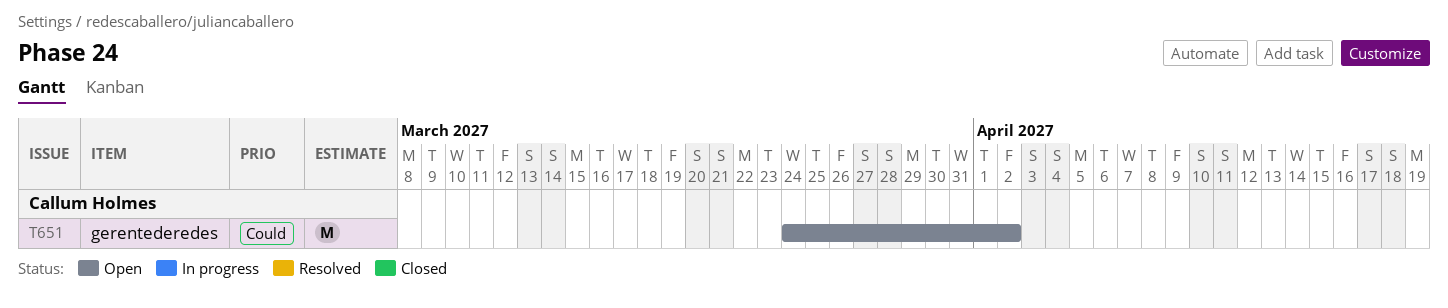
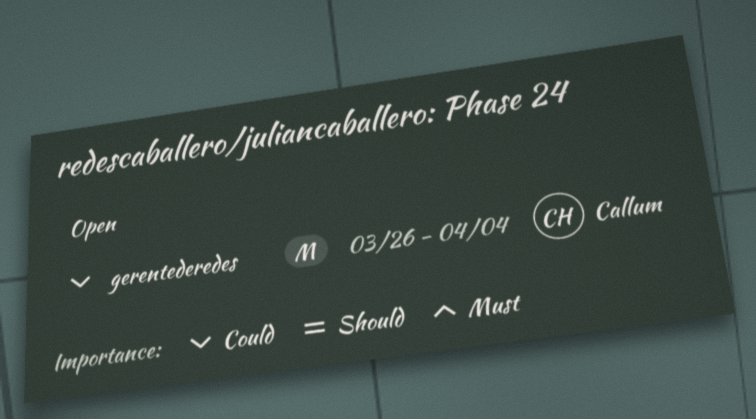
gerentederedes, start: Mar 24 -> Mar 26
gerentederedes, due: Apr 2 -> Apr 4

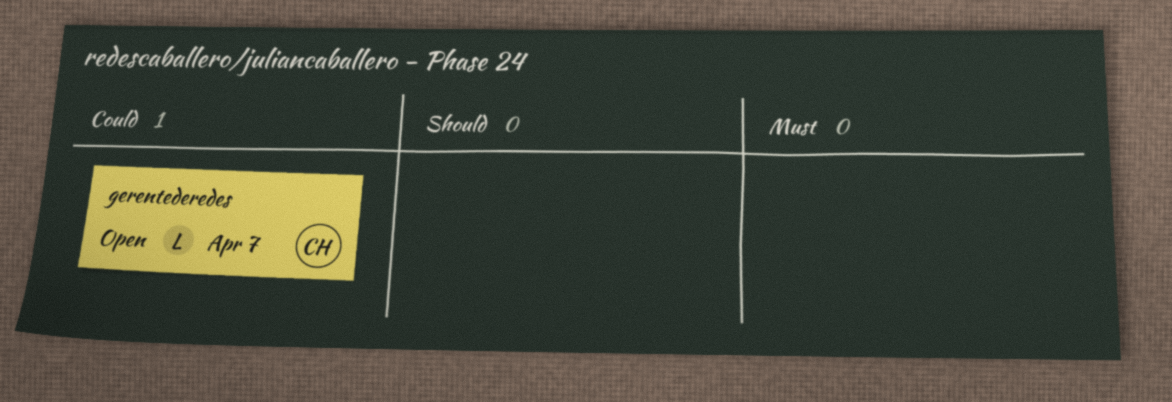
gerentederedes, estimate: M -> L
gerentederedes, due: Apr 4 -> Apr 7

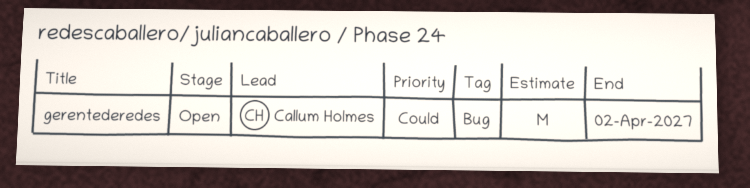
gerentederedes, estimate: L -> M
gerentederedes, due: Apr 7 -> Apr 2

